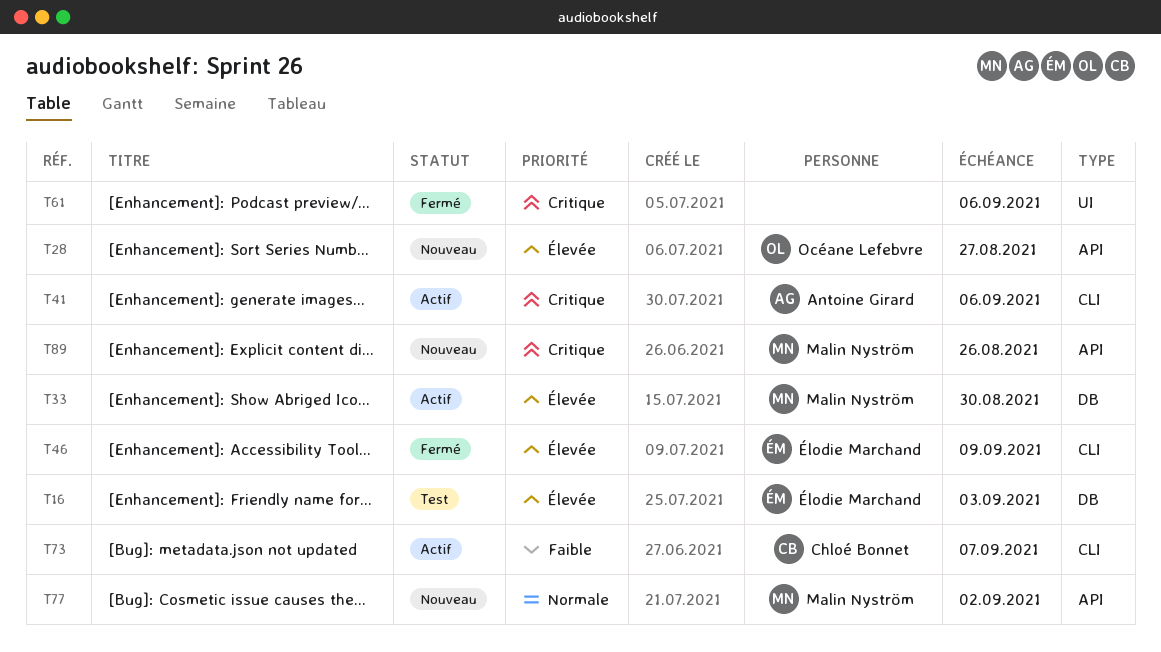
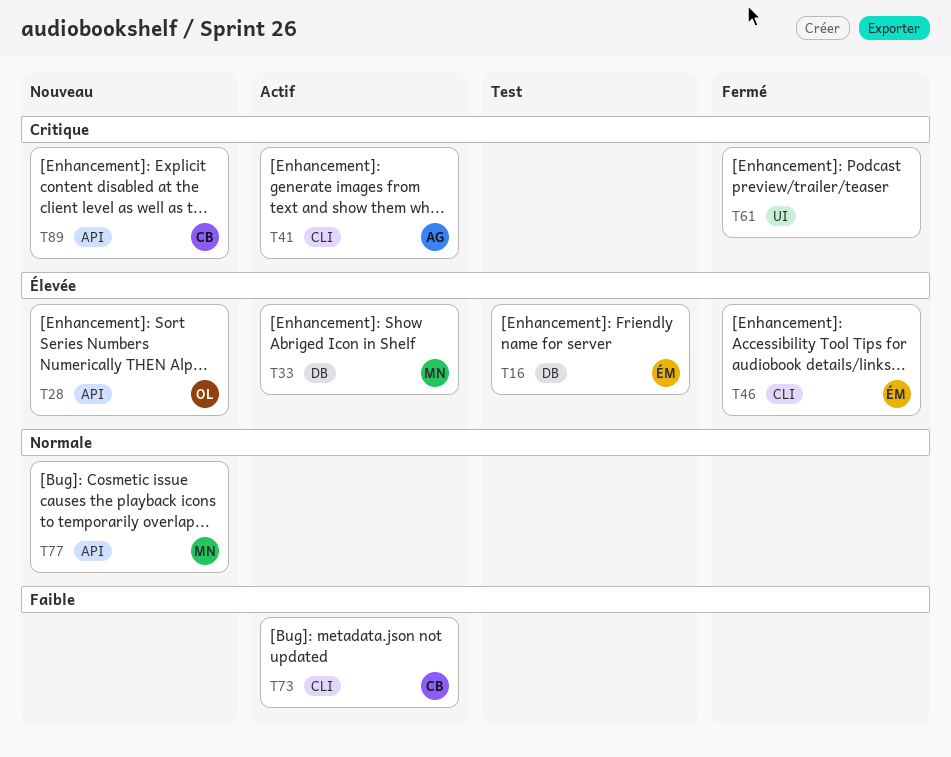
T89, owner: Malin Nyström -> Chloé Bonnet

